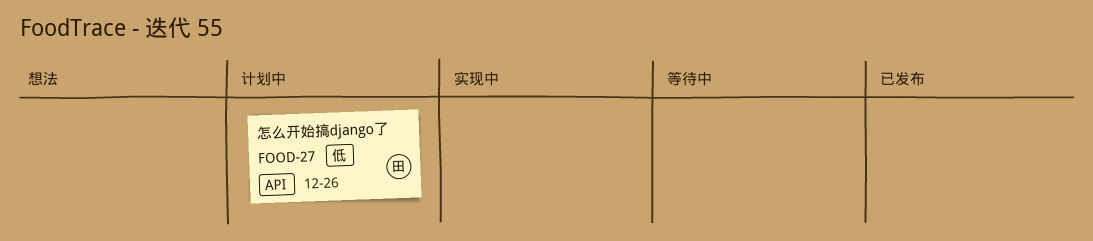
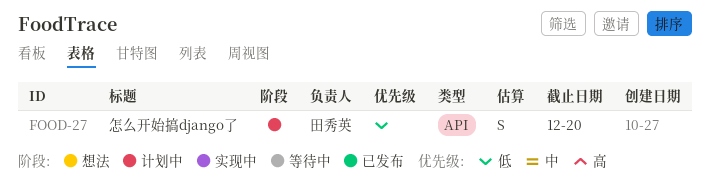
FOOD-27, due: Dec 26 -> Dec 20

